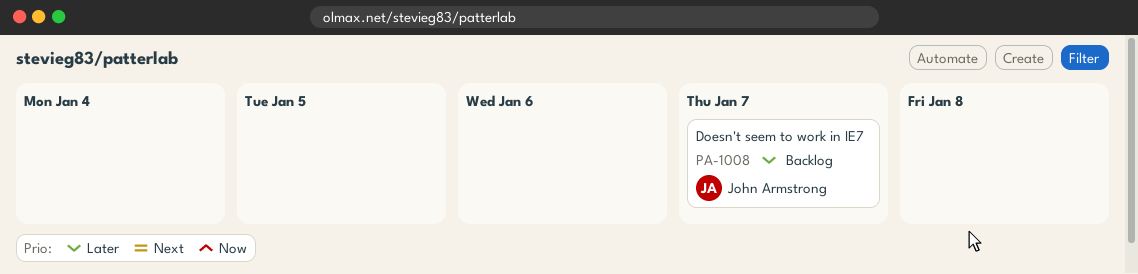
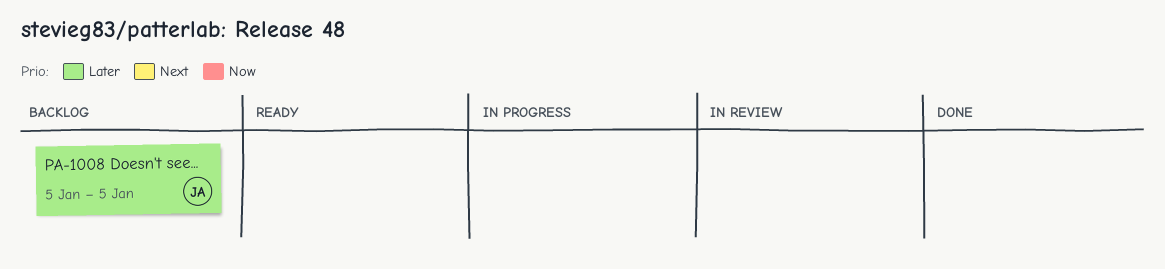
PA-1008, due: Jan 7 -> Jan 5

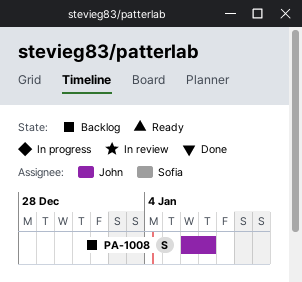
PA-1008, start: Jan 5 -> Jan 6
PA-1008, due: Jan 5 -> Jan 7

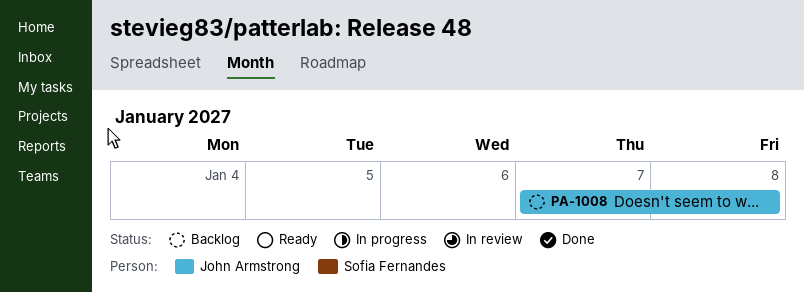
PA-1008, start: Jan 6 -> Jan 7
PA-1008, due: Jan 7 -> Jan 8

